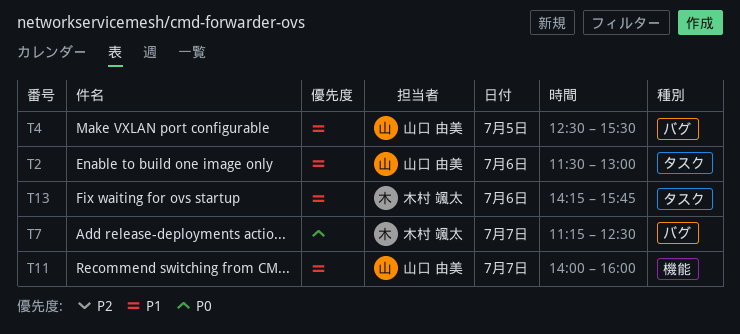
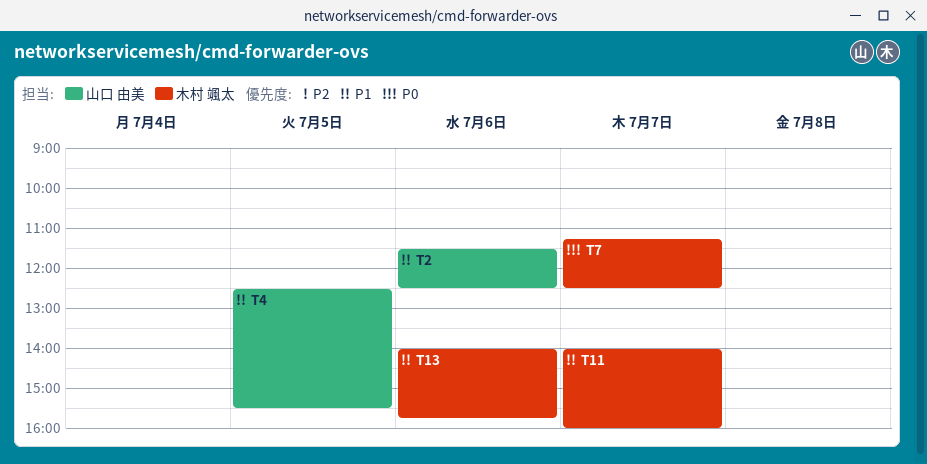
T2, ends: 13:00 -> 12:30
T11, owner: 山口 由美 -> 木村 颯太
T13, begins: 14:15 -> 14:00

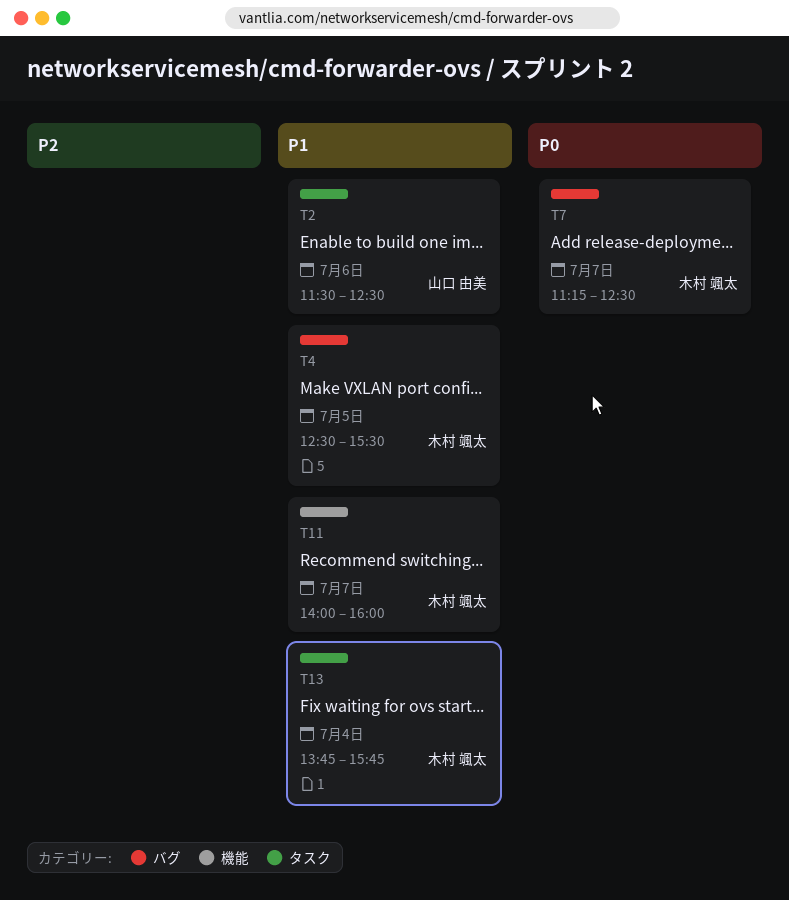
T4, owner: 山口 由美 -> 木村 颯太
T13, day: Jul 6 -> Jul 4
T13, begins: 14:00 -> 13:45

